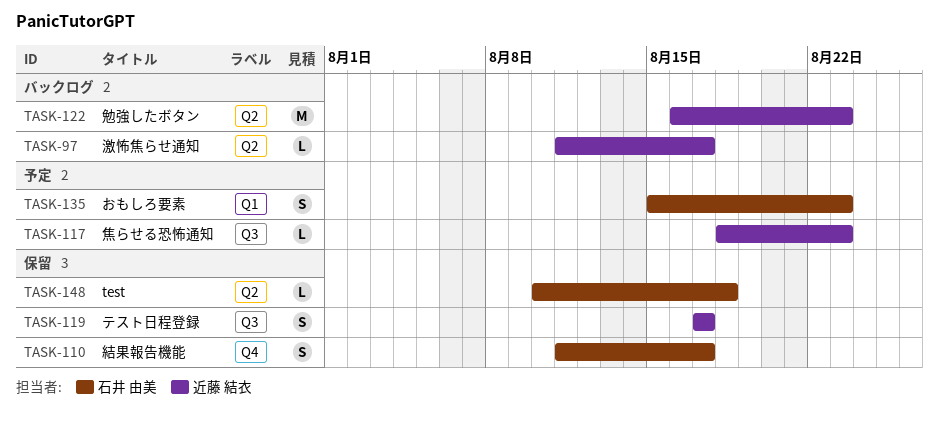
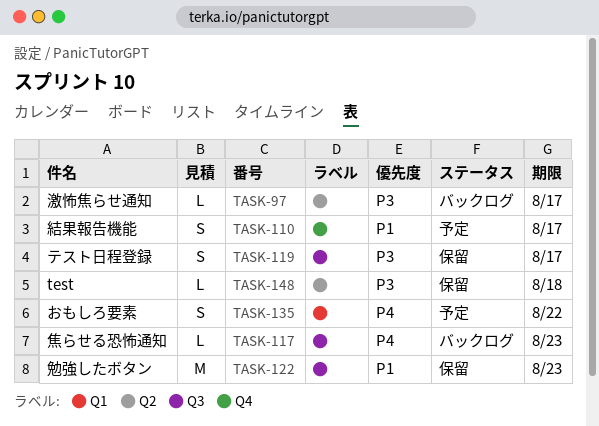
TASK-110, status: 保留 -> 予定
TASK-117, status: 予定 -> バックログ
TASK-122, status: バックログ -> 保留
TASK-122, label: Q2 -> Q3
TASK-135, due: Aug 23 -> Aug 22

